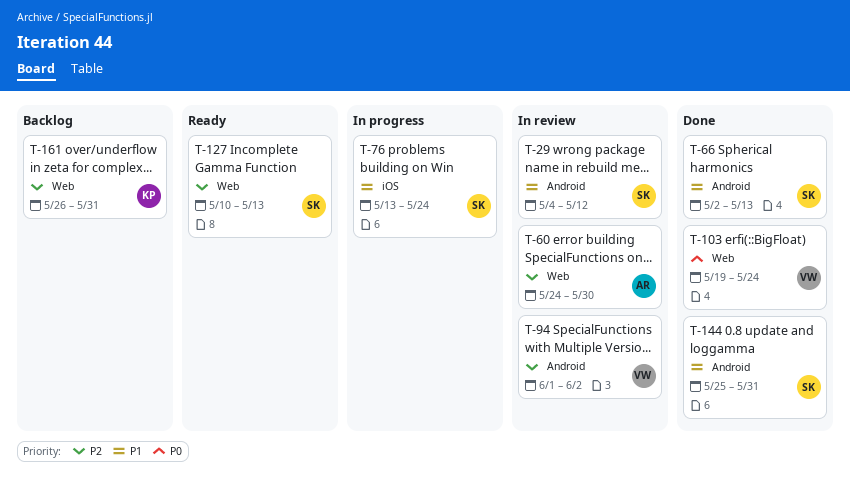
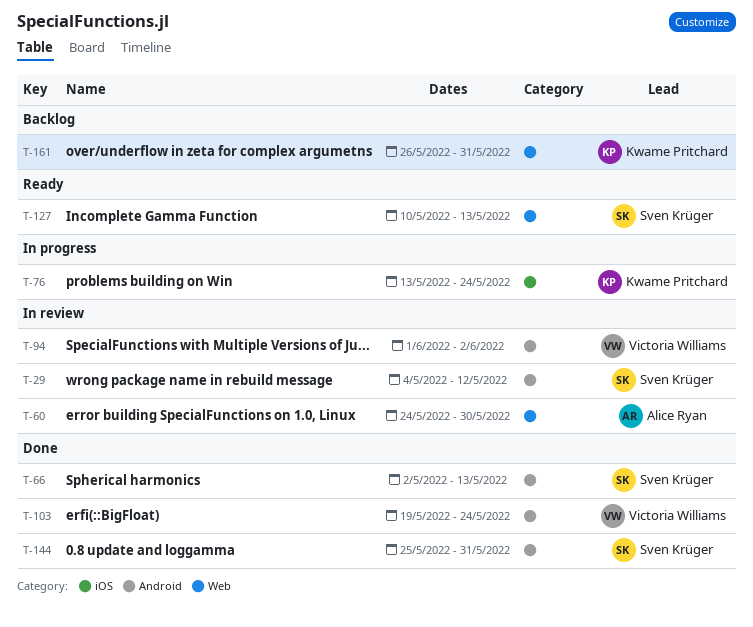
T-76, owner: Sven Krüger -> Kwame Pritchard
T-103, label: Web -> Android

